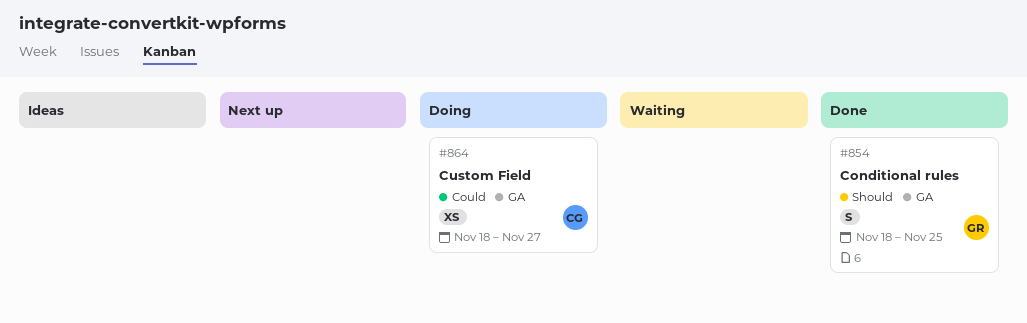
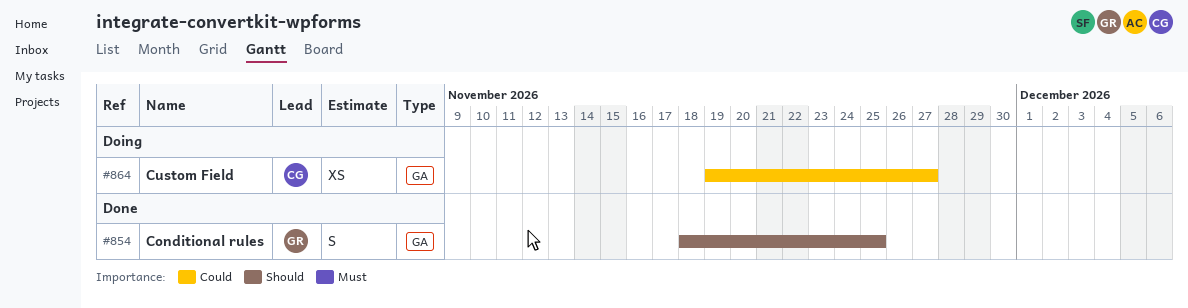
#864, start: Nov 18 -> Nov 19

